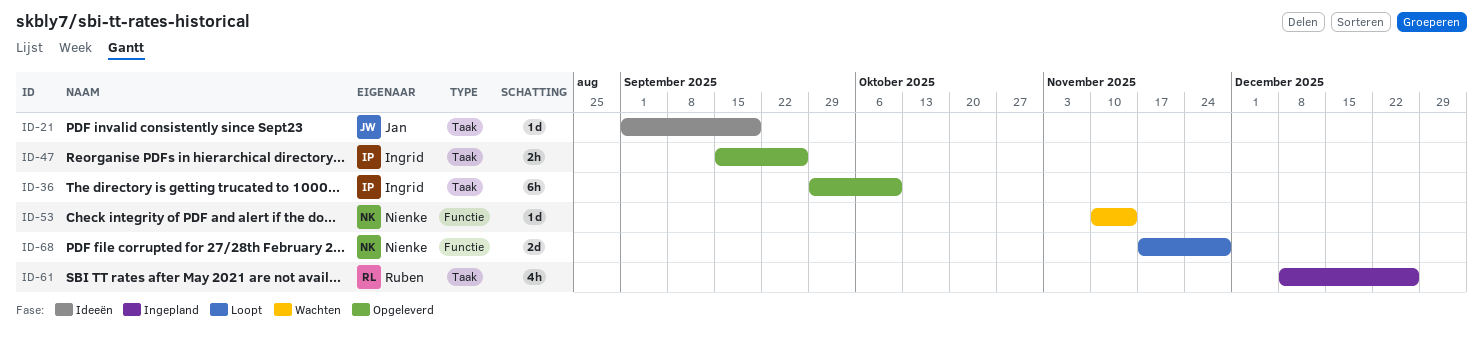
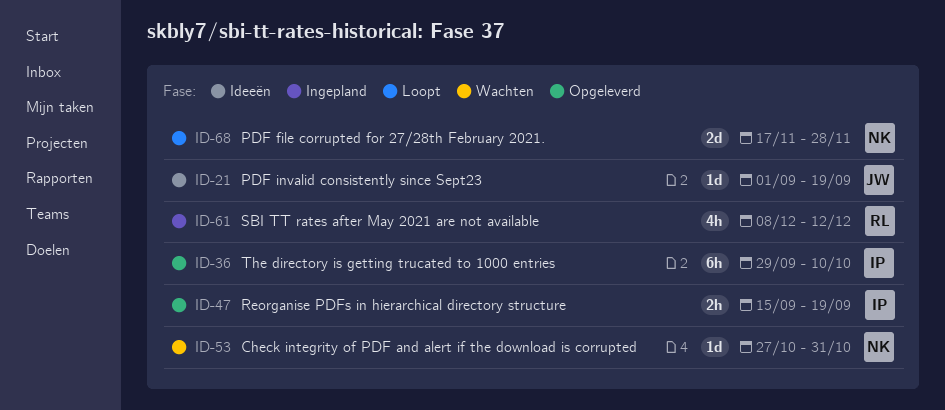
ID-47, due: Sep 26 -> Sep 19
ID-53, start: Nov 10 -> Oct 27
ID-53, due: Nov 14 -> Oct 31
ID-61, due: Dec 26 -> Dec 12

